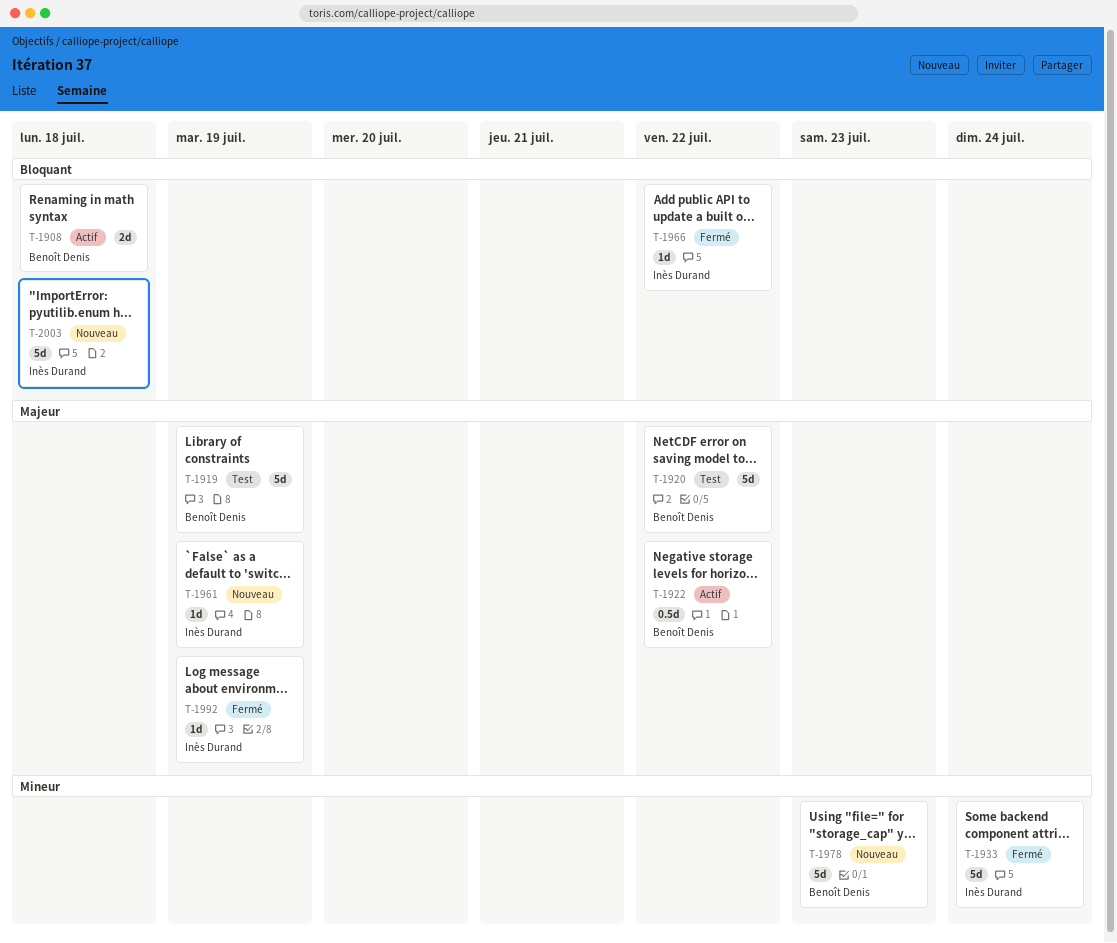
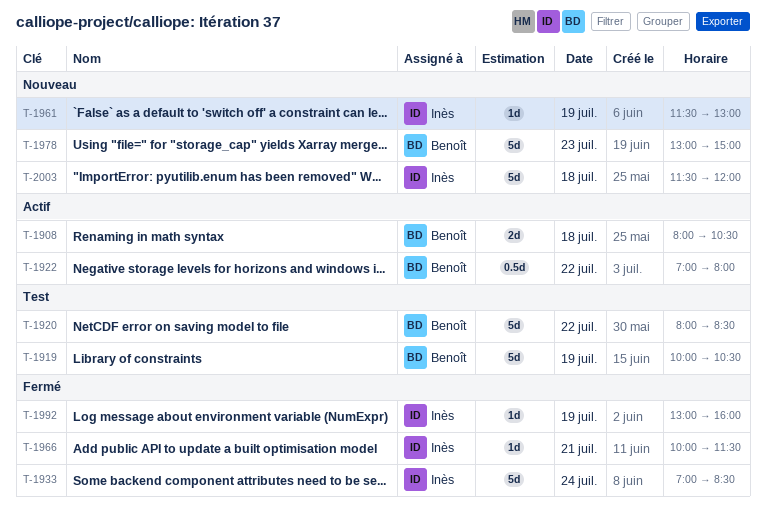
T-1966, day: Jul 22 -> Jul 21

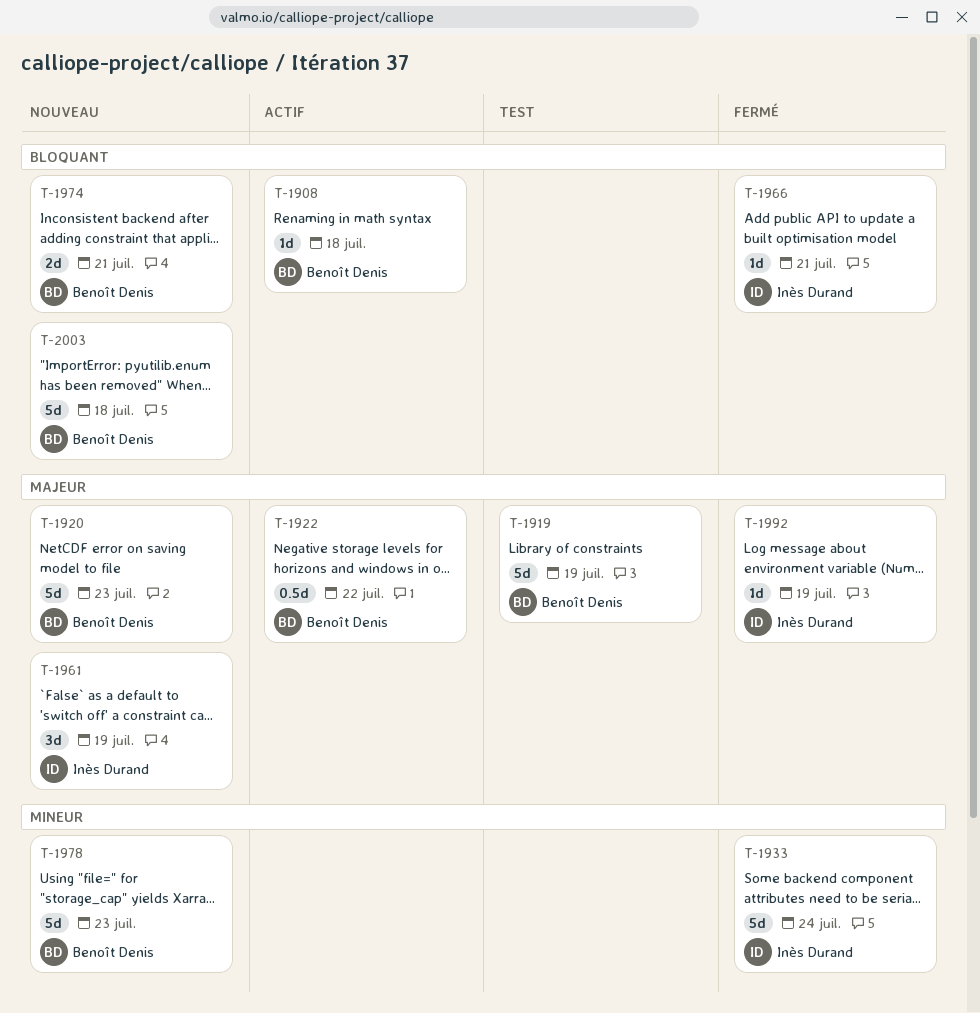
T-1908, estimate: 2d -> 1d
T-1920, status: Test -> Nouveau
T-1920, day: Jul 22 -> Jul 23
T-1961, estimate: 1d -> 3d
T-1974: none -> present
T-2003, owner: Inès Durand -> Benoît Denis

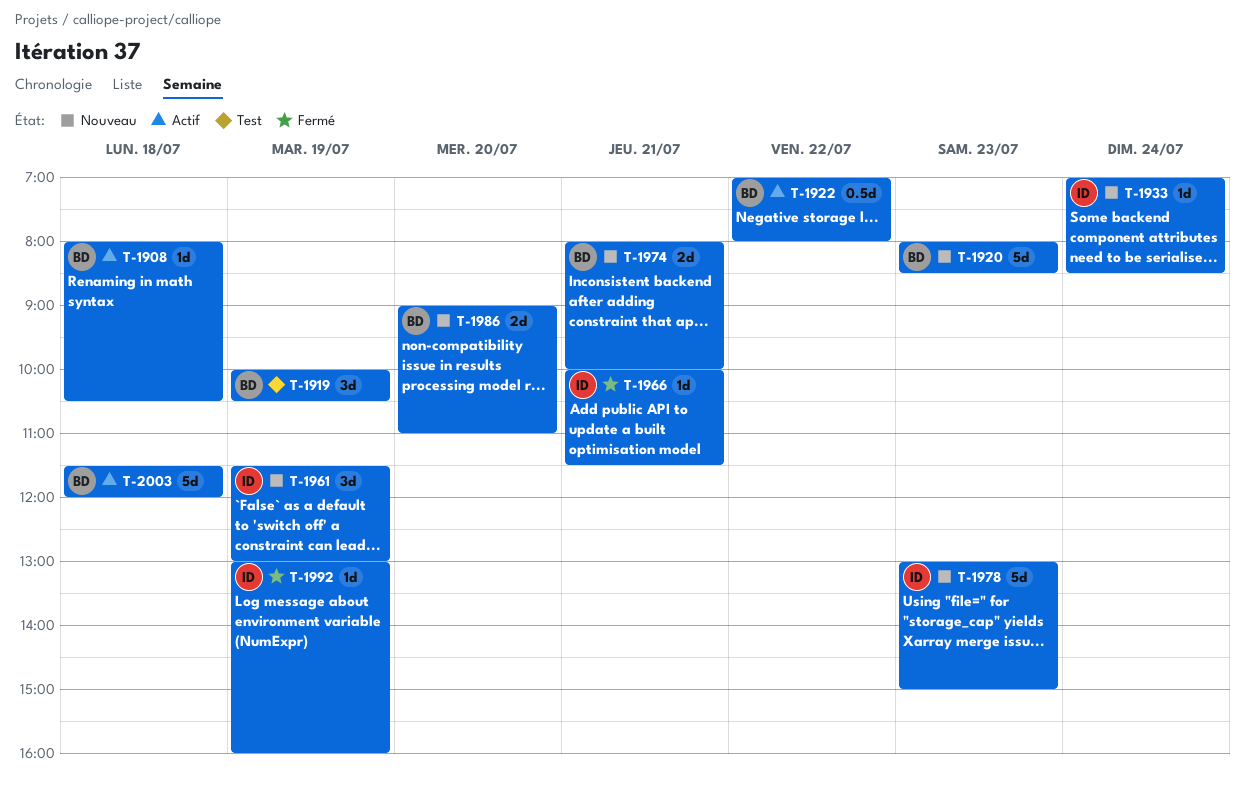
T-1919, estimate: 5d -> 3d
T-1933, status: Fermé -> Nouveau
T-1933, estimate: 5d -> 1d
T-1978, owner: Benoît Denis -> Inès Durand
T-1986: none -> present
T-2003, status: Nouveau -> Actif

